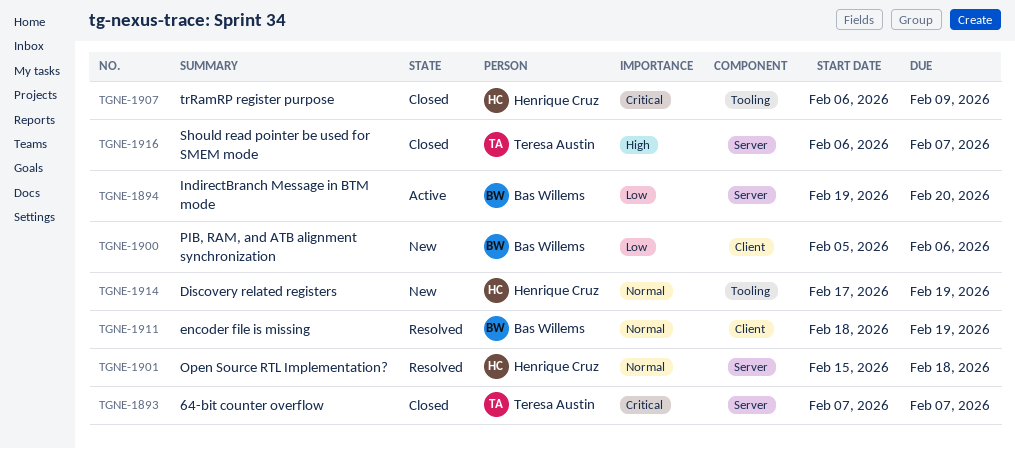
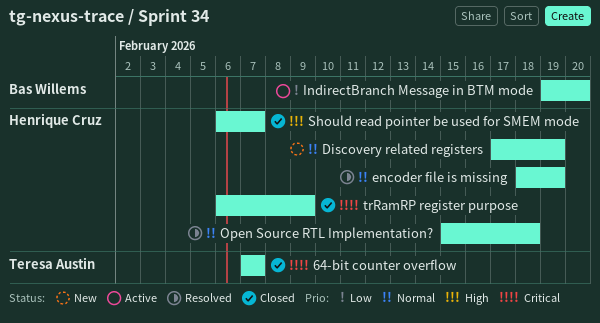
encoder file is missing, owner: Bas Willems -> Henrique Cruz
PIB, RAM, and ATB alignment synchronization: present -> none
Should read pointer be used for SMEM mode, owner: Teresa Austin -> Henrique Cruz

